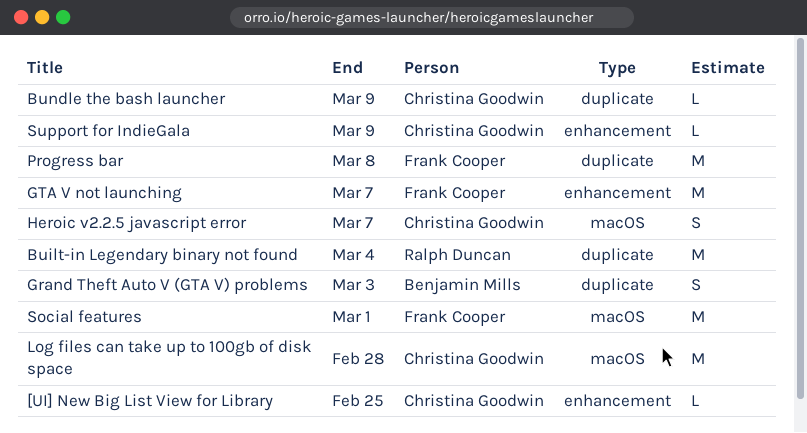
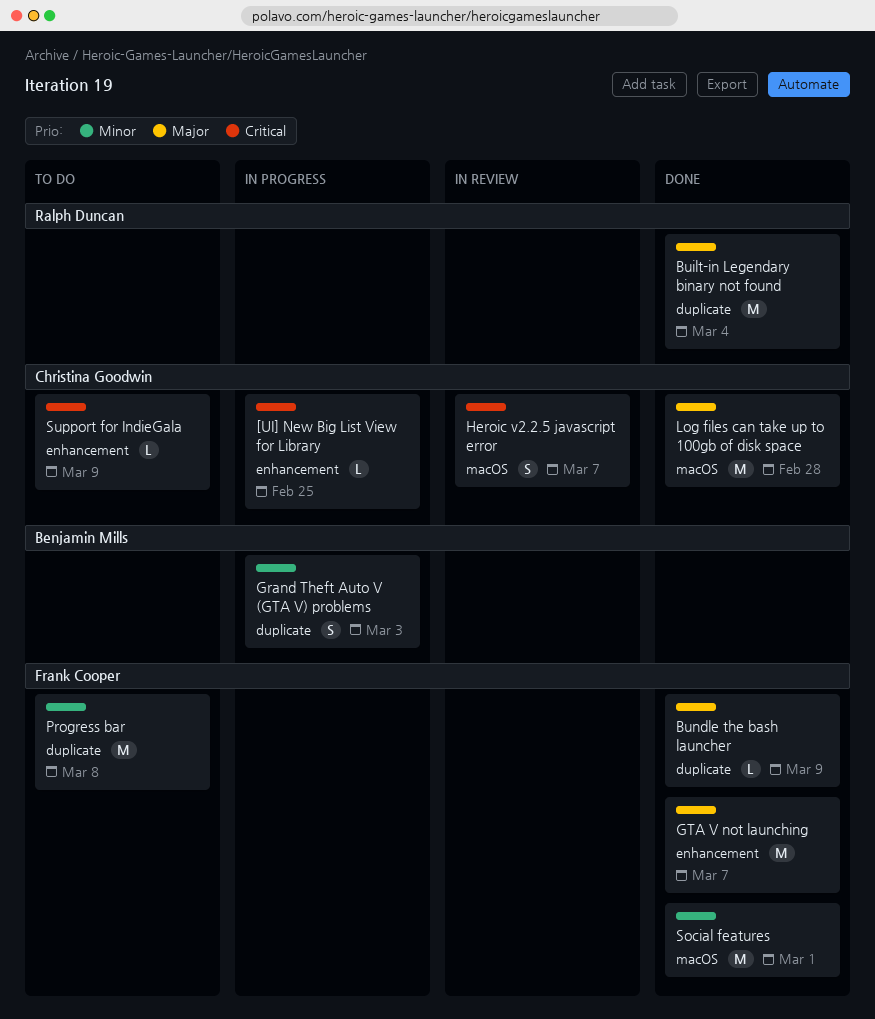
Bundle the bash launcher, owner: Christina Goodwin -> Frank Cooper

